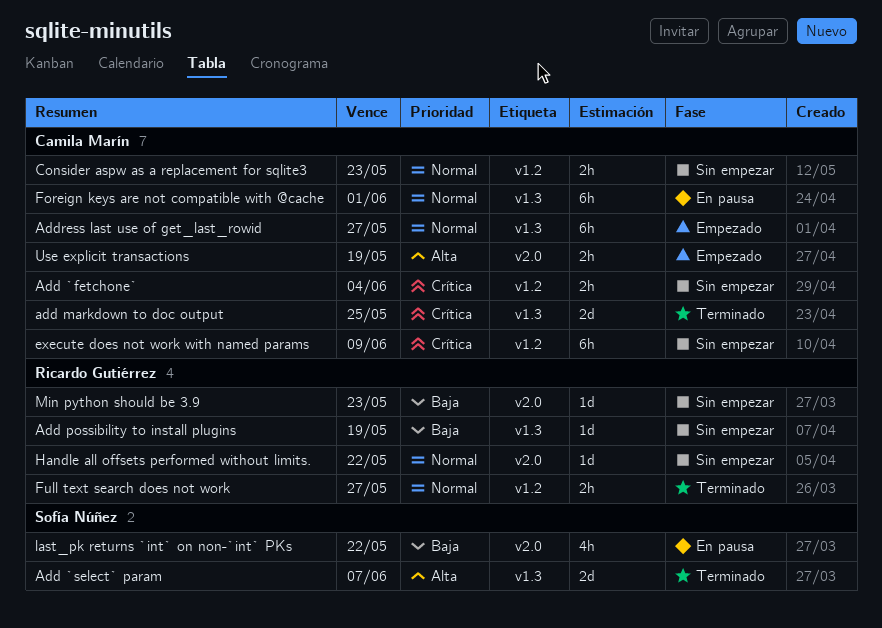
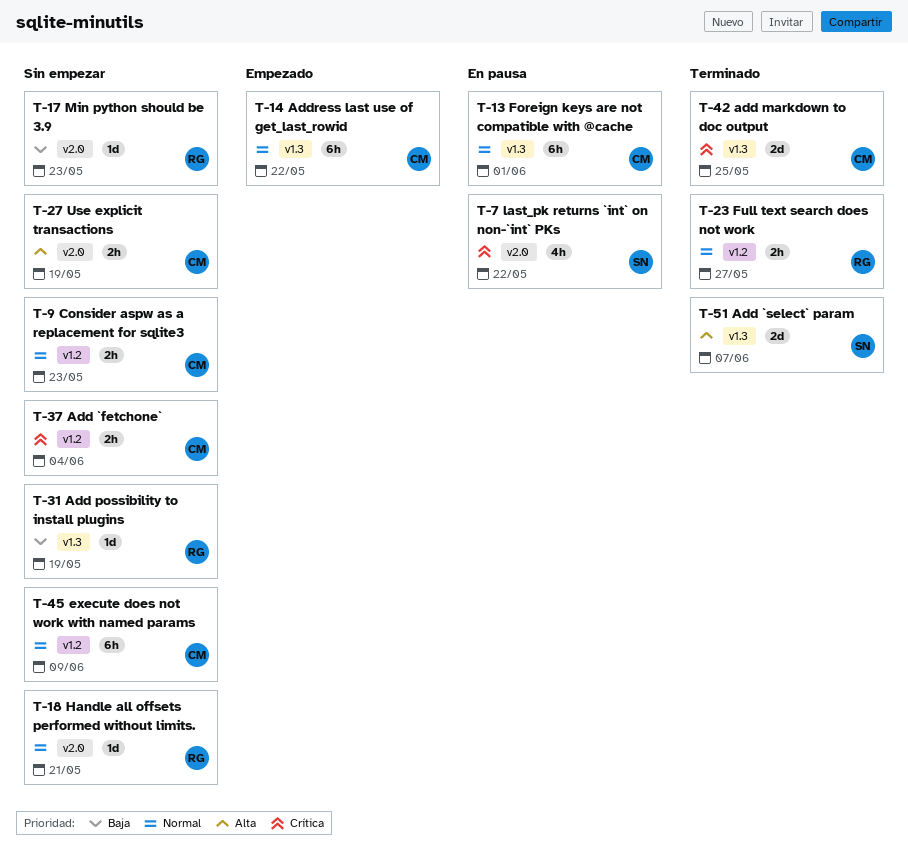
Address last use of get_last_rowid, due: May 27 -> May 22
execute does not work with named params, priority: Crítica -> Normal
Handle all offsets performed without limits., due: May 22 -> May 21
last_pk returns `int` on non-`int` PKs, priority: Baja -> Crítica
Use explicit transactions, status: Empezado -> Sin empezar

